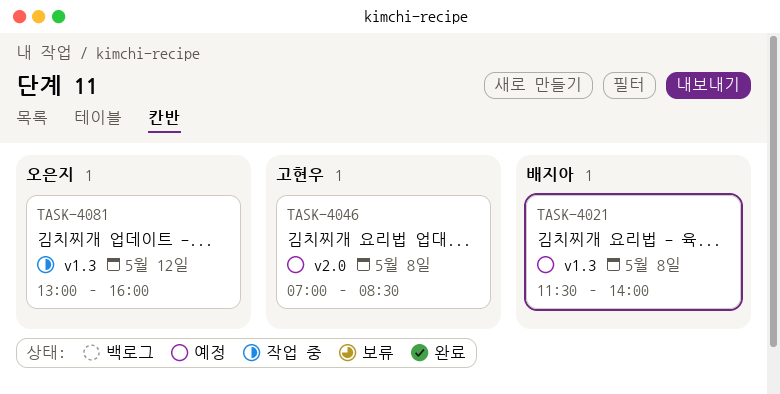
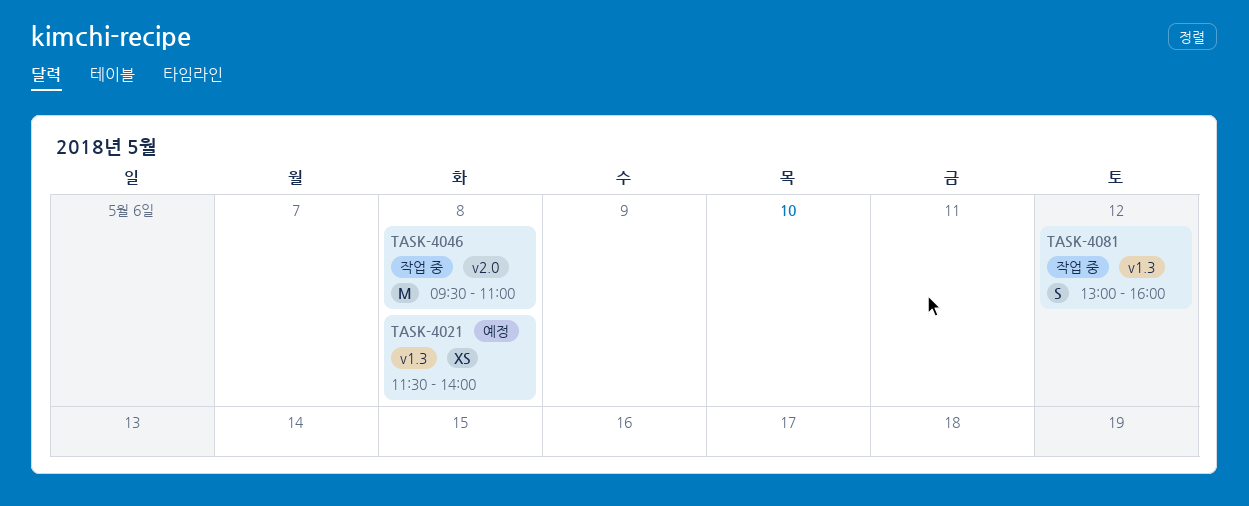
TASK-4046, status: 예정 -> 작업 중
TASK-4046, begins: 07:00 -> 09:30
TASK-4046, ends: 08:30 -> 11:00

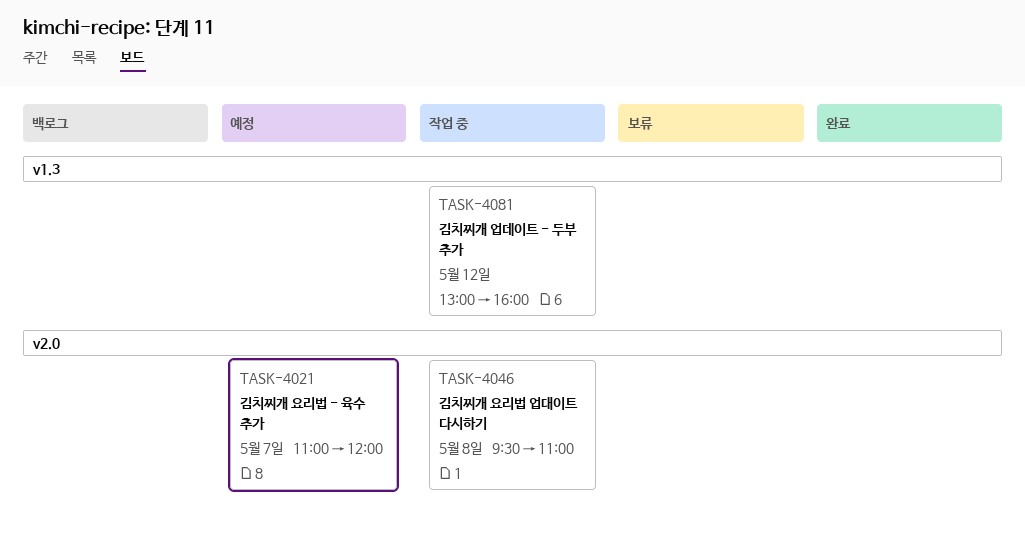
TASK-4021, label: v1.3 -> v2.0
TASK-4021, day: May 8 -> May 7
TASK-4021, begins: 11:30 -> 11:00
TASK-4021, ends: 14:00 -> 12:00

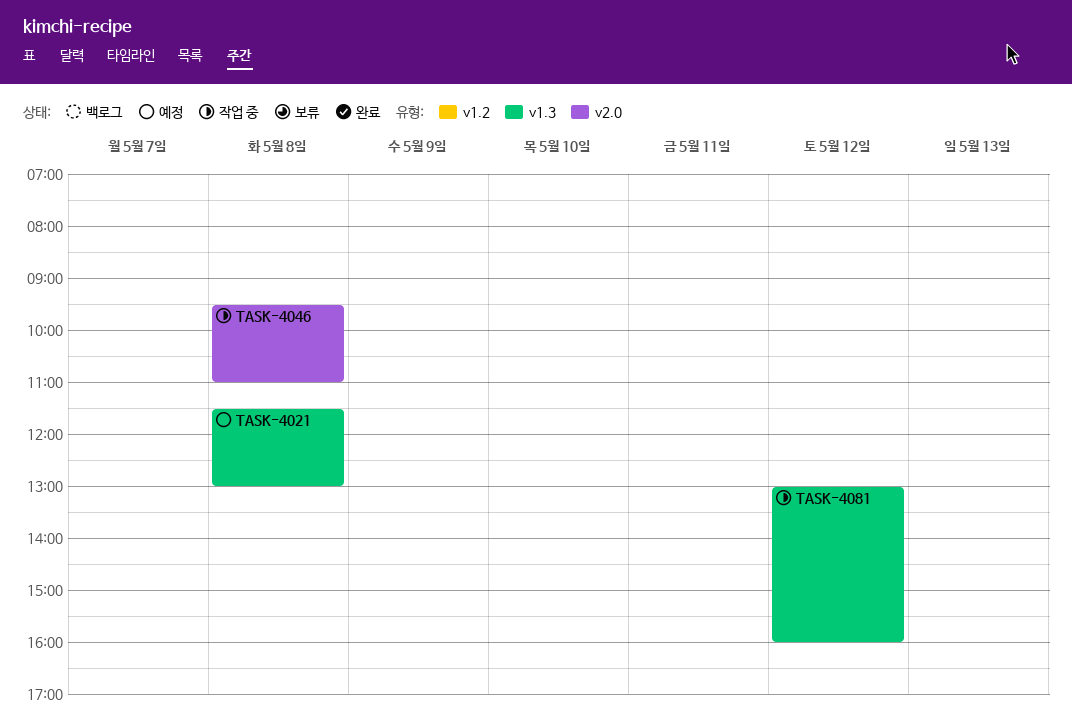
TASK-4021, label: v2.0 -> v1.3
TASK-4021, day: May 7 -> May 8
TASK-4021, begins: 11:00 -> 11:30
TASK-4021, ends: 12:00 -> 13:00

